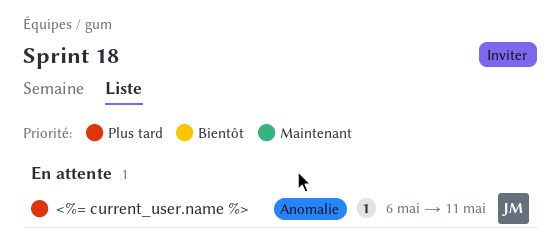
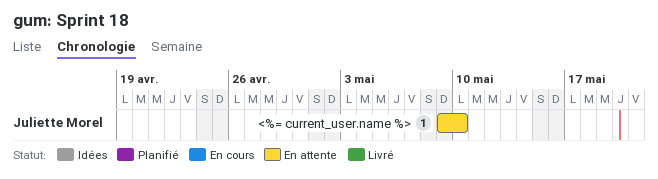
<%= current_user.name %>, start: May 6 -> May 9
<%= current_user.name %>, due: May 11 -> May 10

